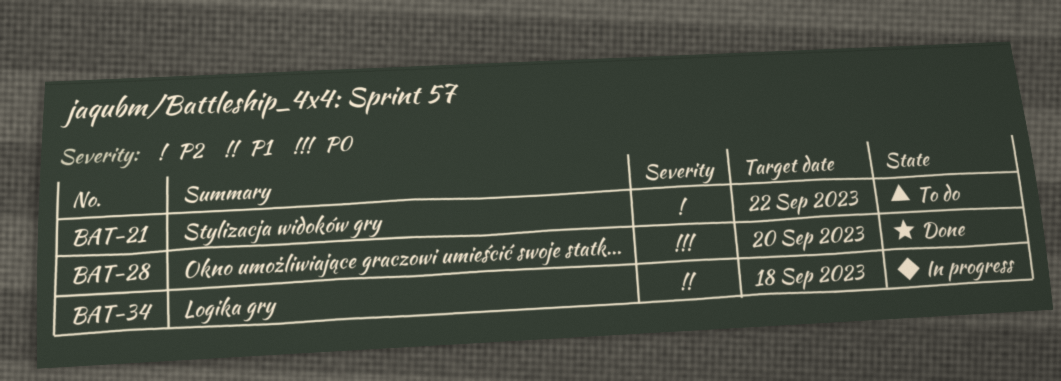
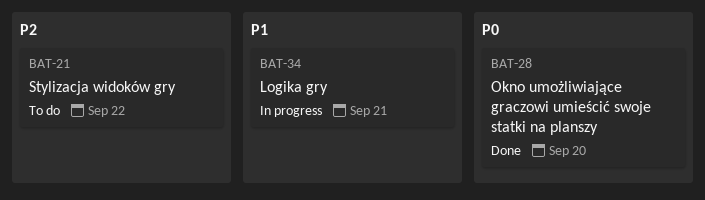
BAT-34, due: Sep 18 -> Sep 21

